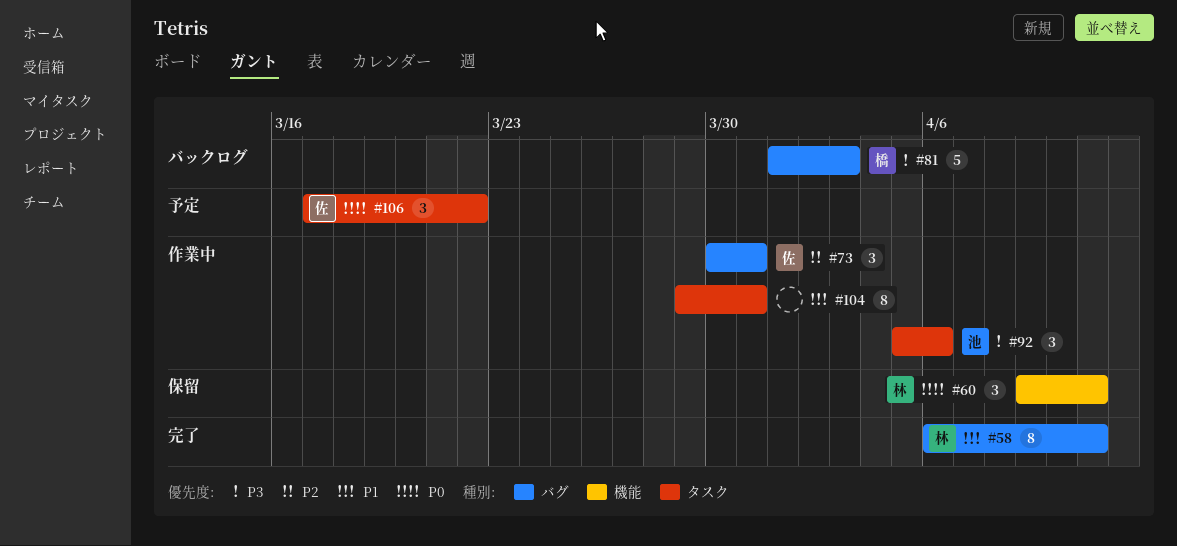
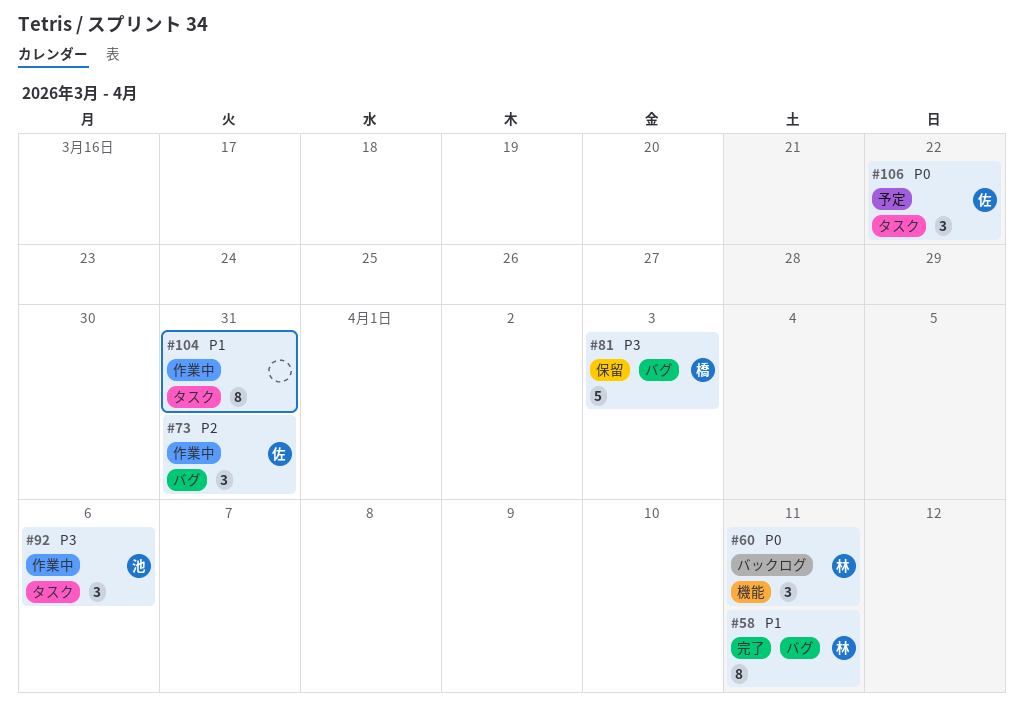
#60, status: 保留 -> バックログ
#81, status: バックログ -> 保留

